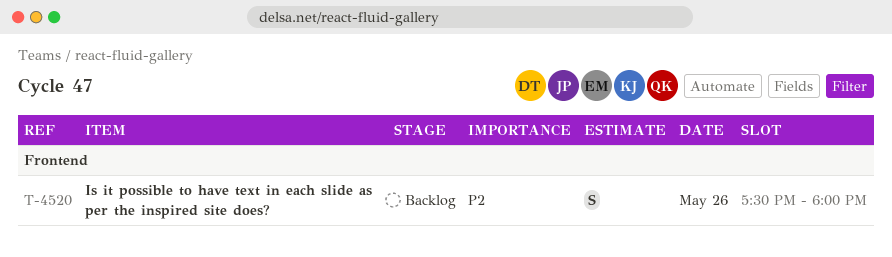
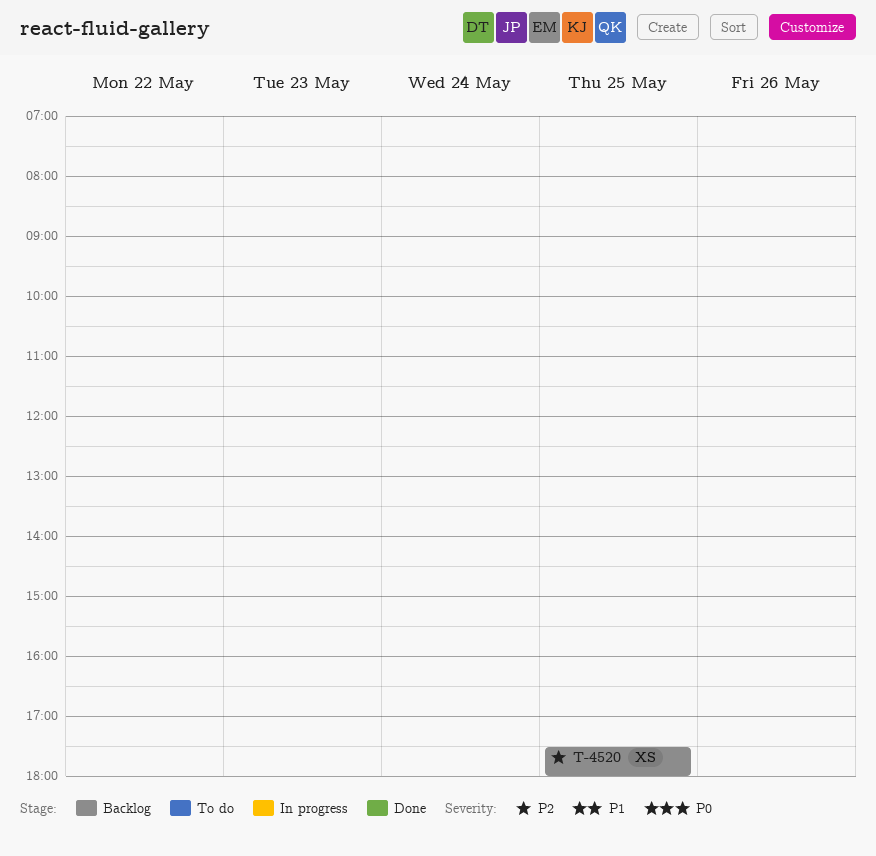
T-4520, estimate: S -> XS
T-4520, day: May 26 -> May 25

